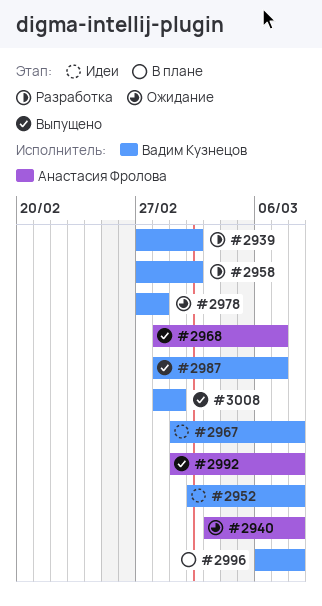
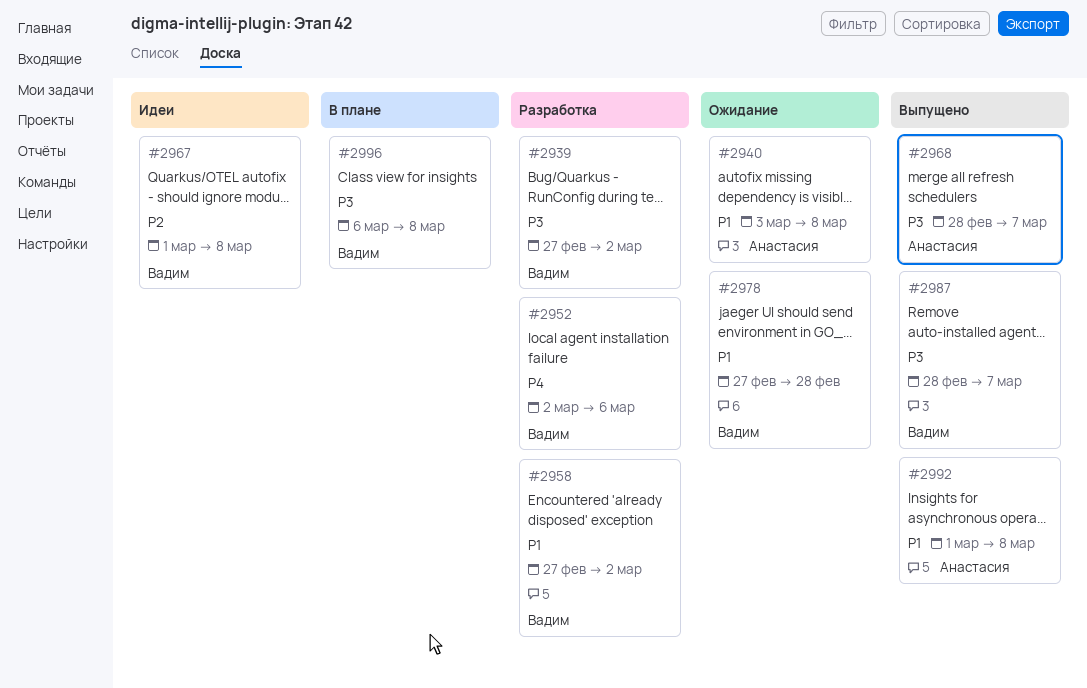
#2952, status: Идеи -> Разработка
#2952, due: Mar 8 -> Mar 6
#3008: present -> none

